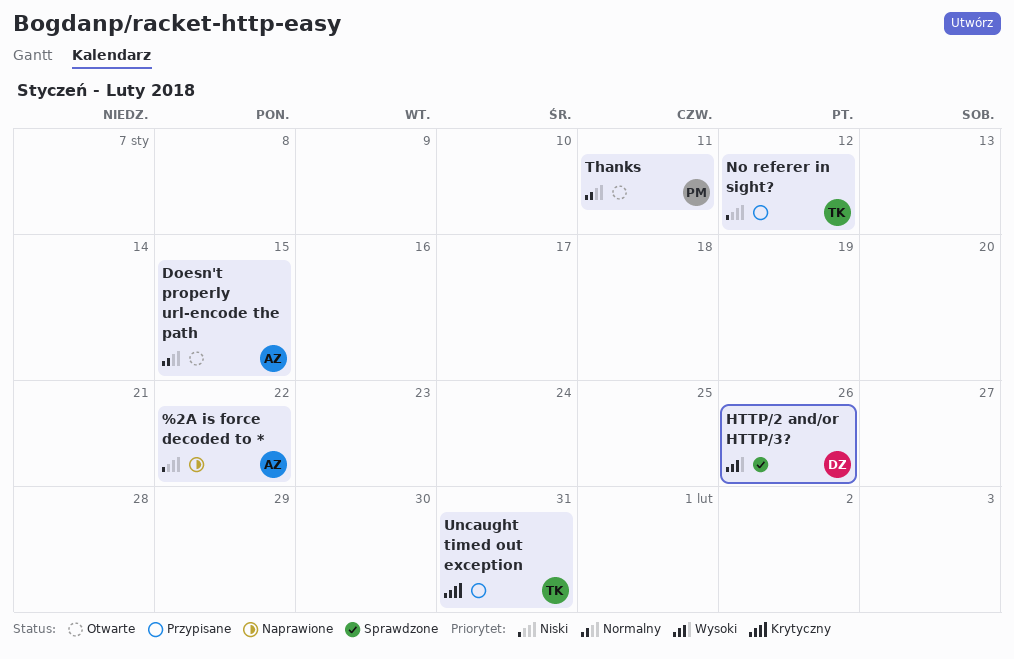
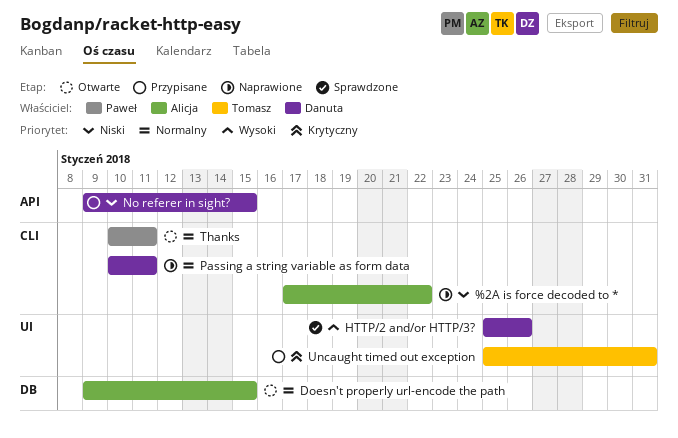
No referer in sight?, owner: Tomasz -> Danuta
No referer in sight?, due: Jan 12 -> Jan 15
Passing a string variable as form data: none -> present

